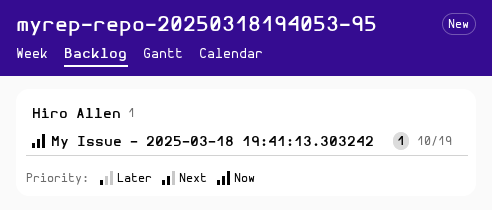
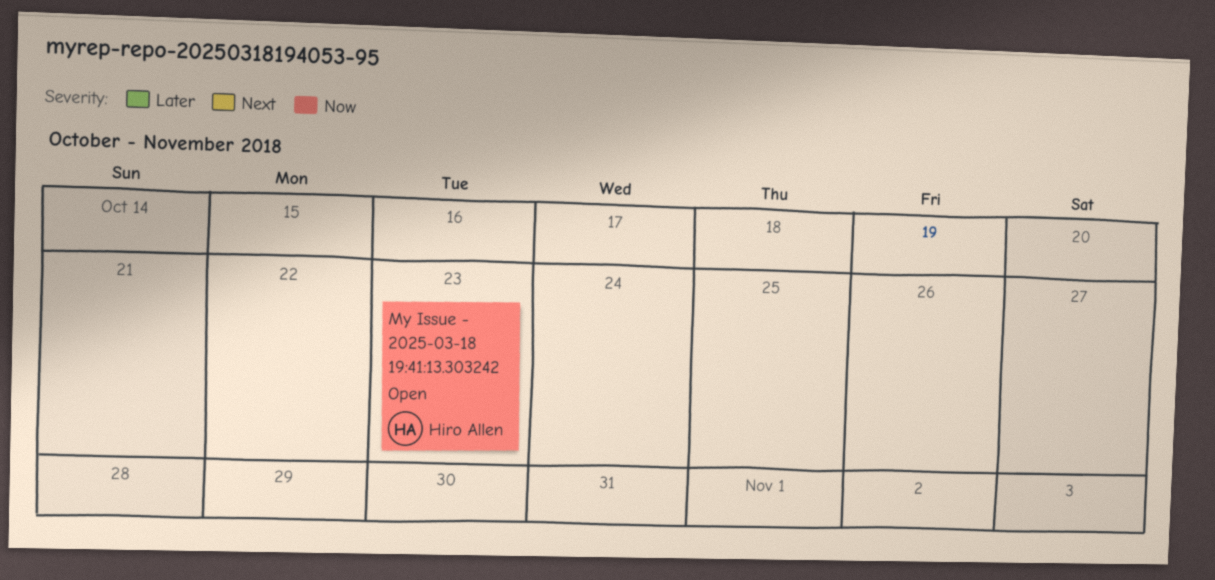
My Issue - 2025-03-18 19:41:13.303242, due: Oct 19 -> Oct 23

